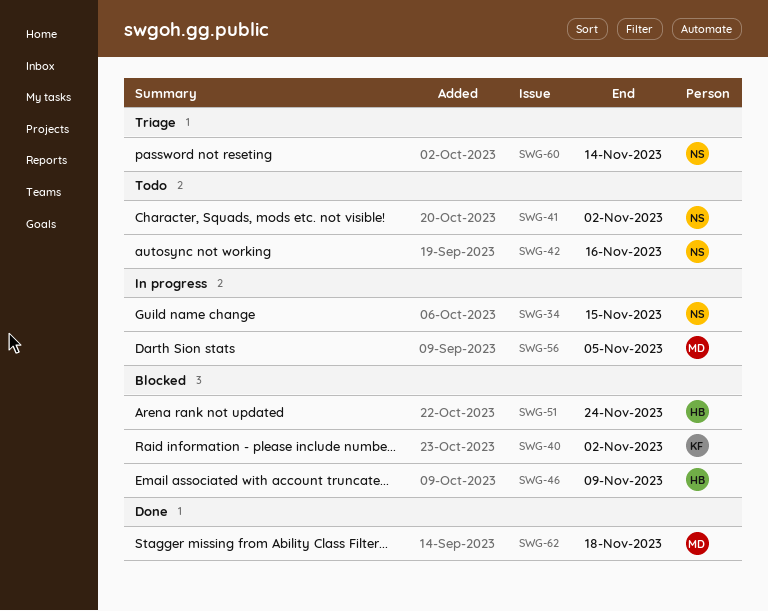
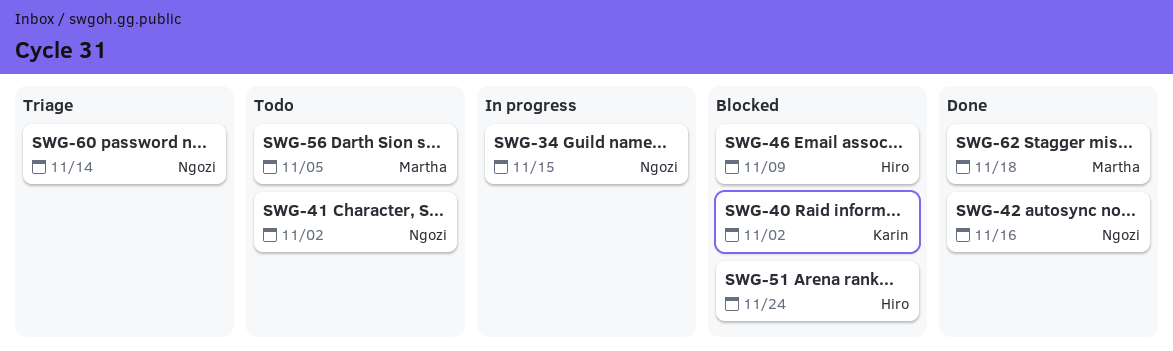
SWG-42, status: Todo -> Done
SWG-56, status: In progress -> Todo

